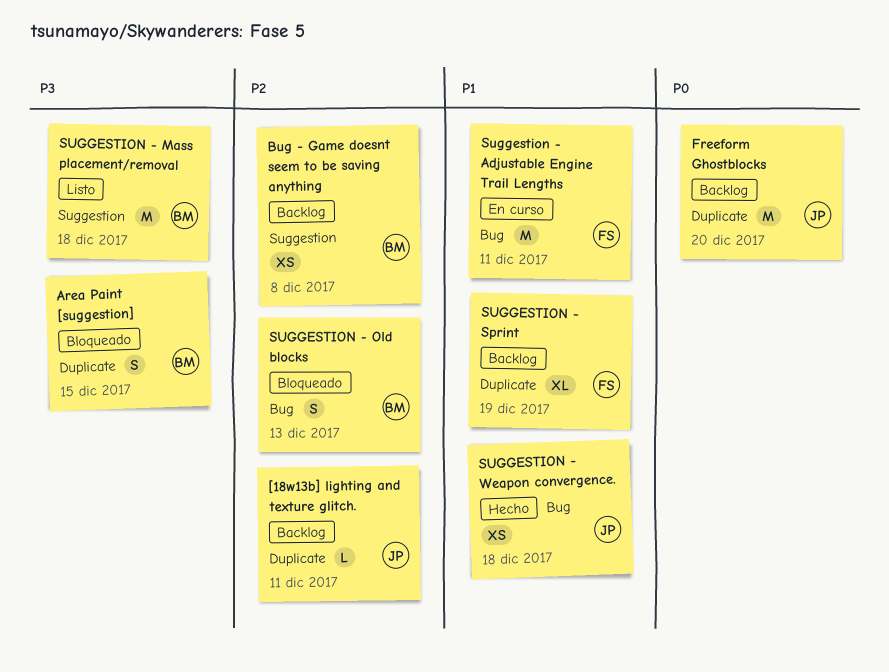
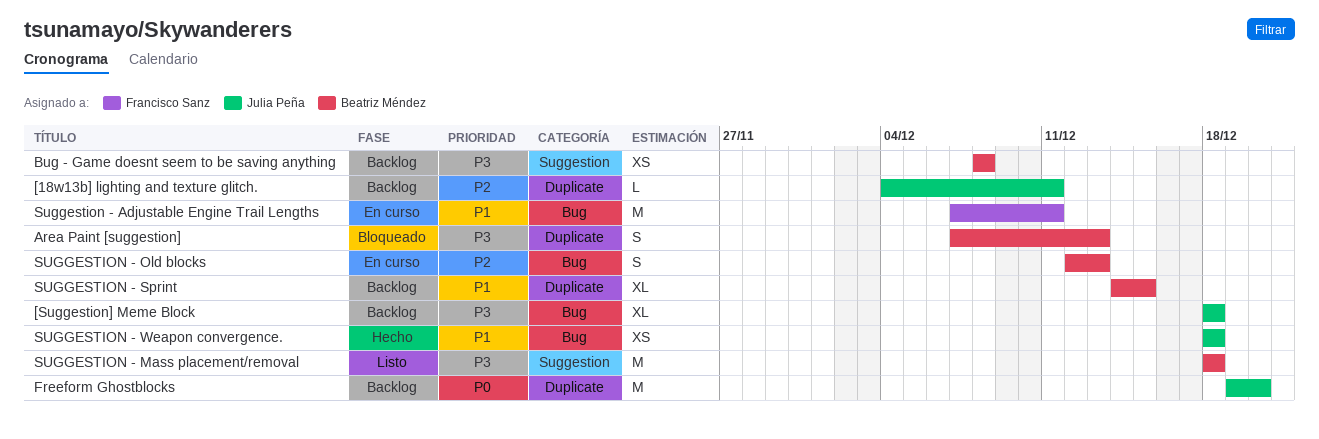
[Suggestion] Meme Block: none -> present
Area Paint [suggestion], due: Dec 15 -> Dec 13
Bug - Game doesnt seem to be saving anything, priority: P2 -> P3
SUGGESTION - Old blocks, status: Bloqueado -> En curso
SUGGESTION - Sprint, owner: Francisco Sanz -> Beatriz Méndez
SUGGESTION - Sprint, due: Dec 19 -> Dec 15

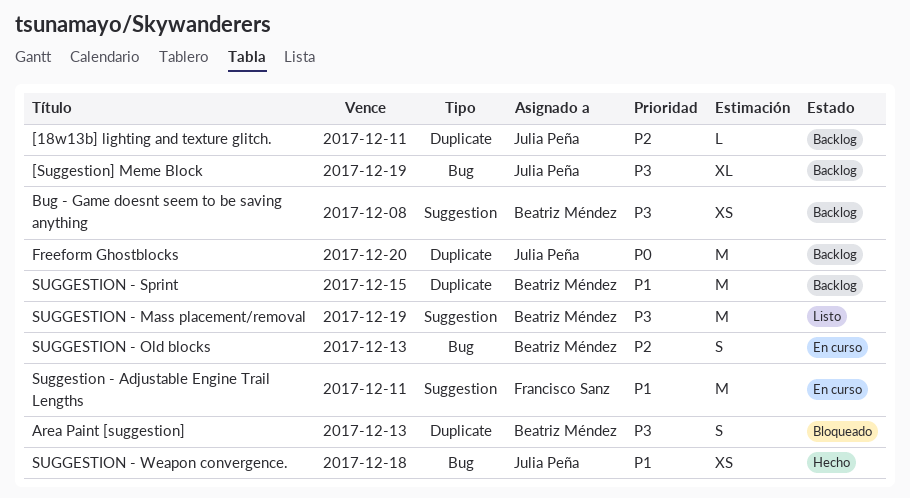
[Suggestion] Meme Block, due: Dec 18 -> Dec 19
Suggestion - Adjustable Engine Trail Lengths, label: Bug -> Suggestion
SUGGESTION - Mass placement/removal, due: Dec 18 -> Dec 19
SUGGESTION - Sprint, estimate: XL -> M

